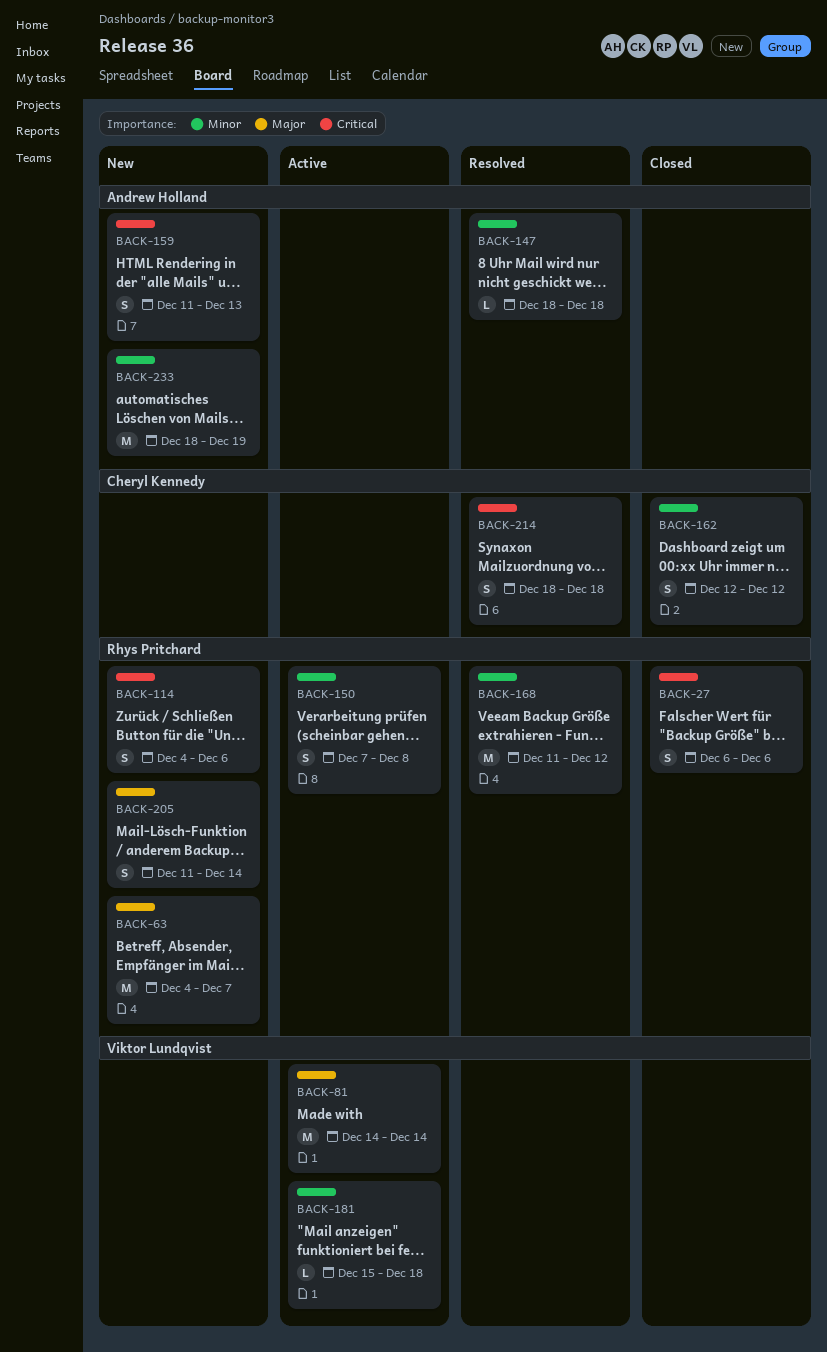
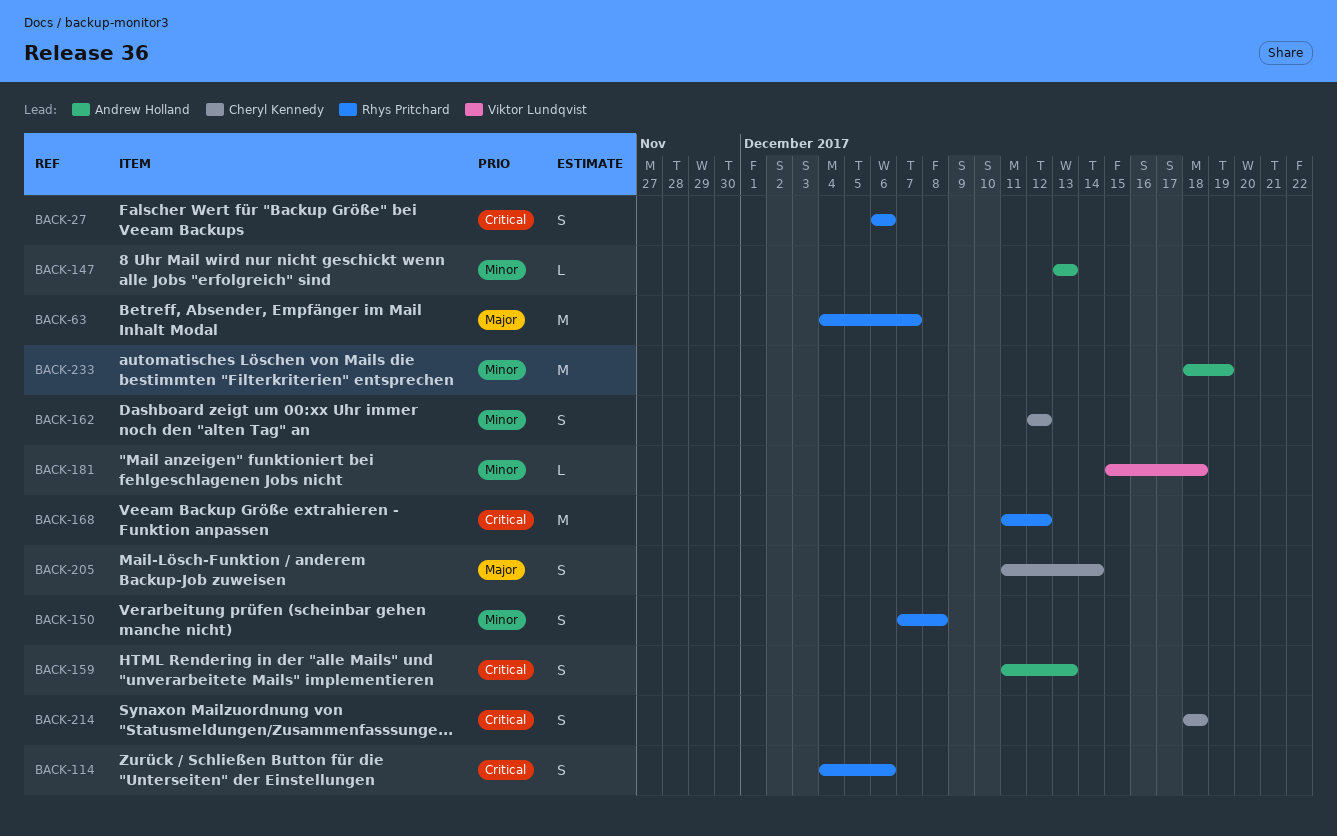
BACK-81: present -> none
BACK-147, start: Dec 18 -> Dec 13
BACK-147, due: Dec 18 -> Dec 13
BACK-168, priority: Minor -> Critical
BACK-205, owner: Rhys Pritchard -> Cheryl Kennedy

